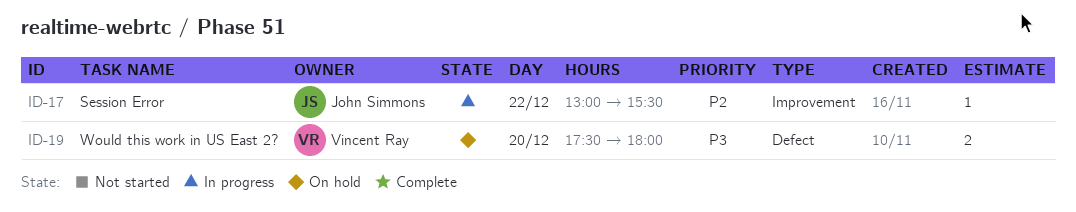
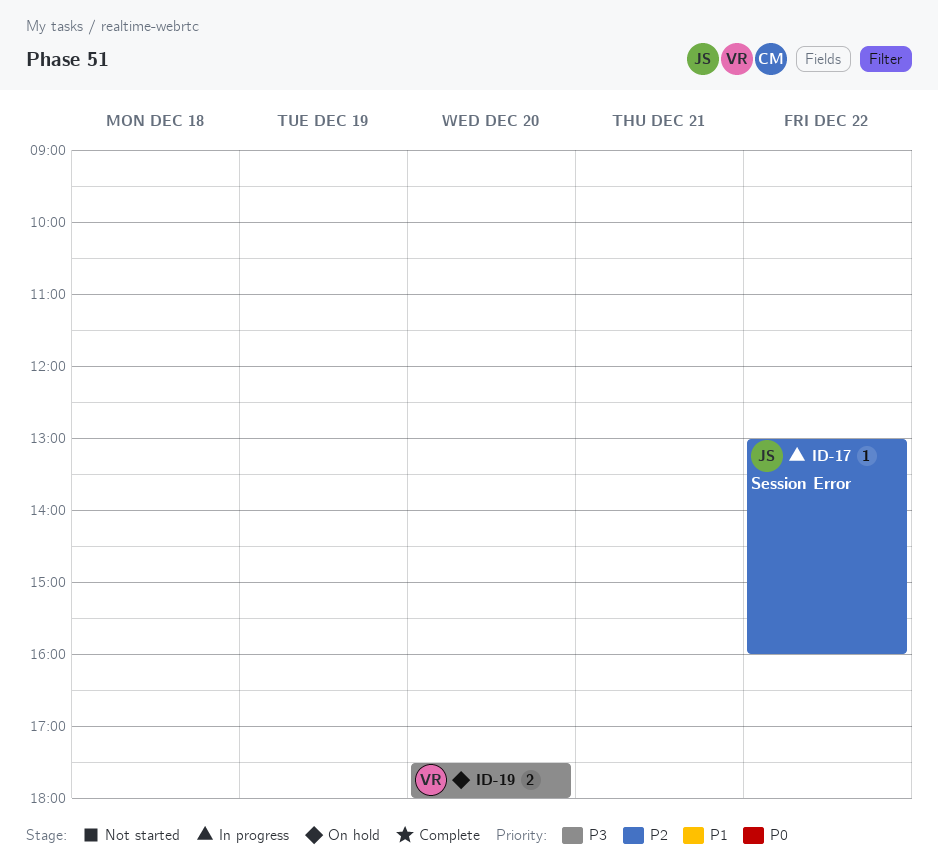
ID-17, ends: 15:30 -> 16:00

